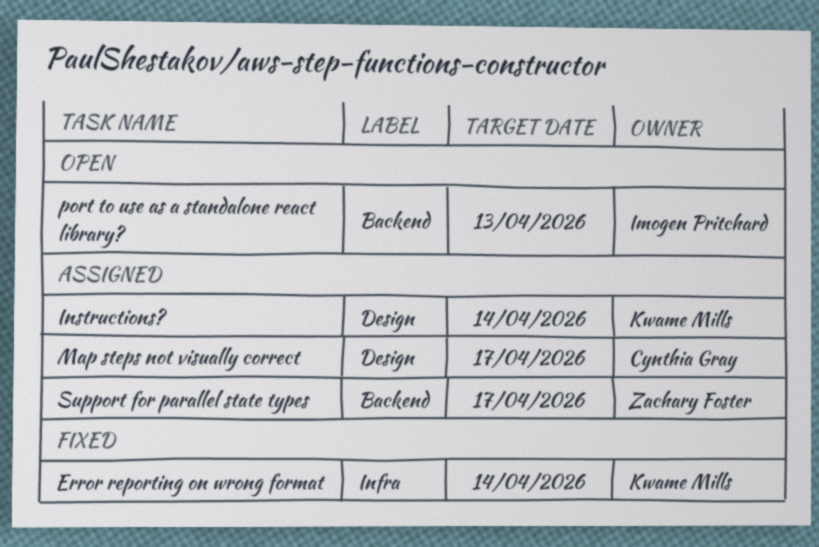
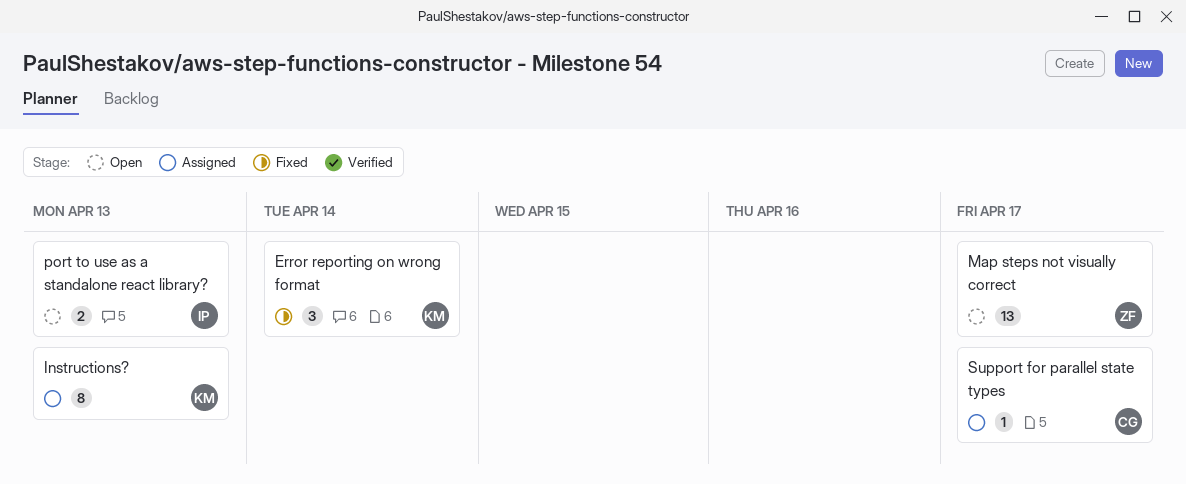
Instructions?, due: Apr 14 -> Apr 13
Map steps not visually correct, status: Assigned -> Open
Map steps not visually correct, owner: Cynthia Gray -> Zachary Foster
Support for parallel state types, owner: Zachary Foster -> Cynthia Gray

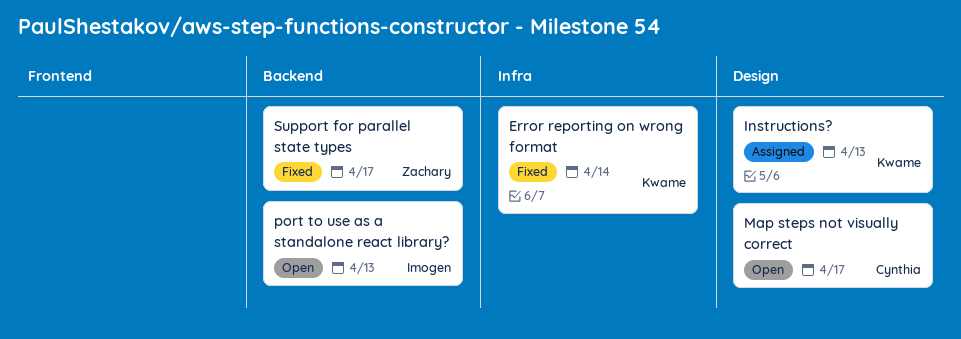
Map steps not visually correct, owner: Zachary -> Cynthia
Support for parallel state types, status: Assigned -> Fixed
Support for parallel state types, owner: Cynthia -> Zachary

